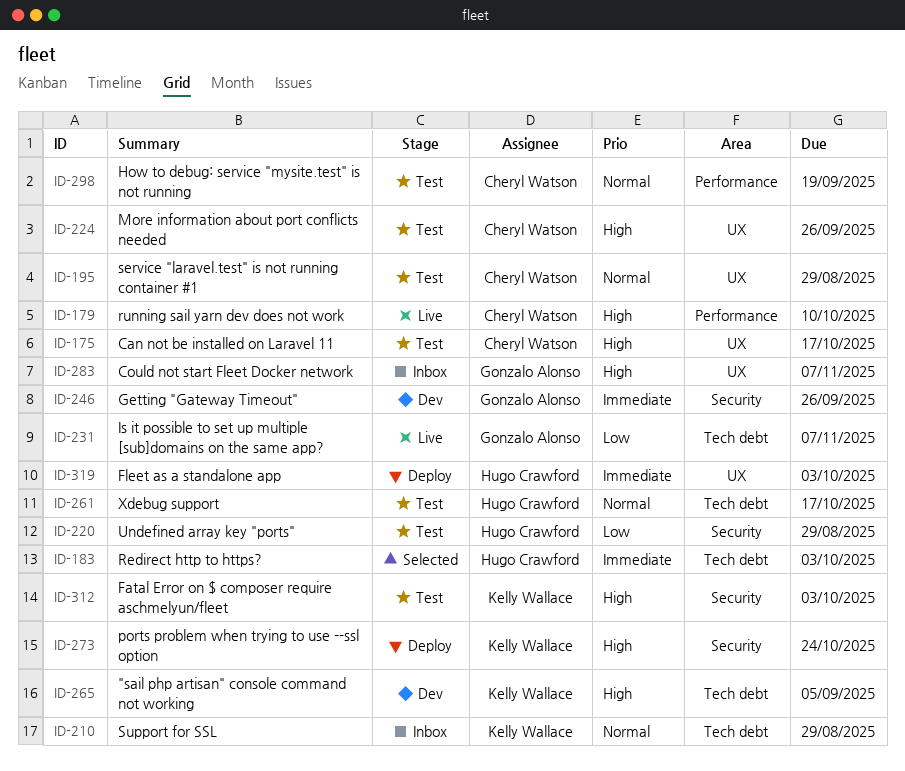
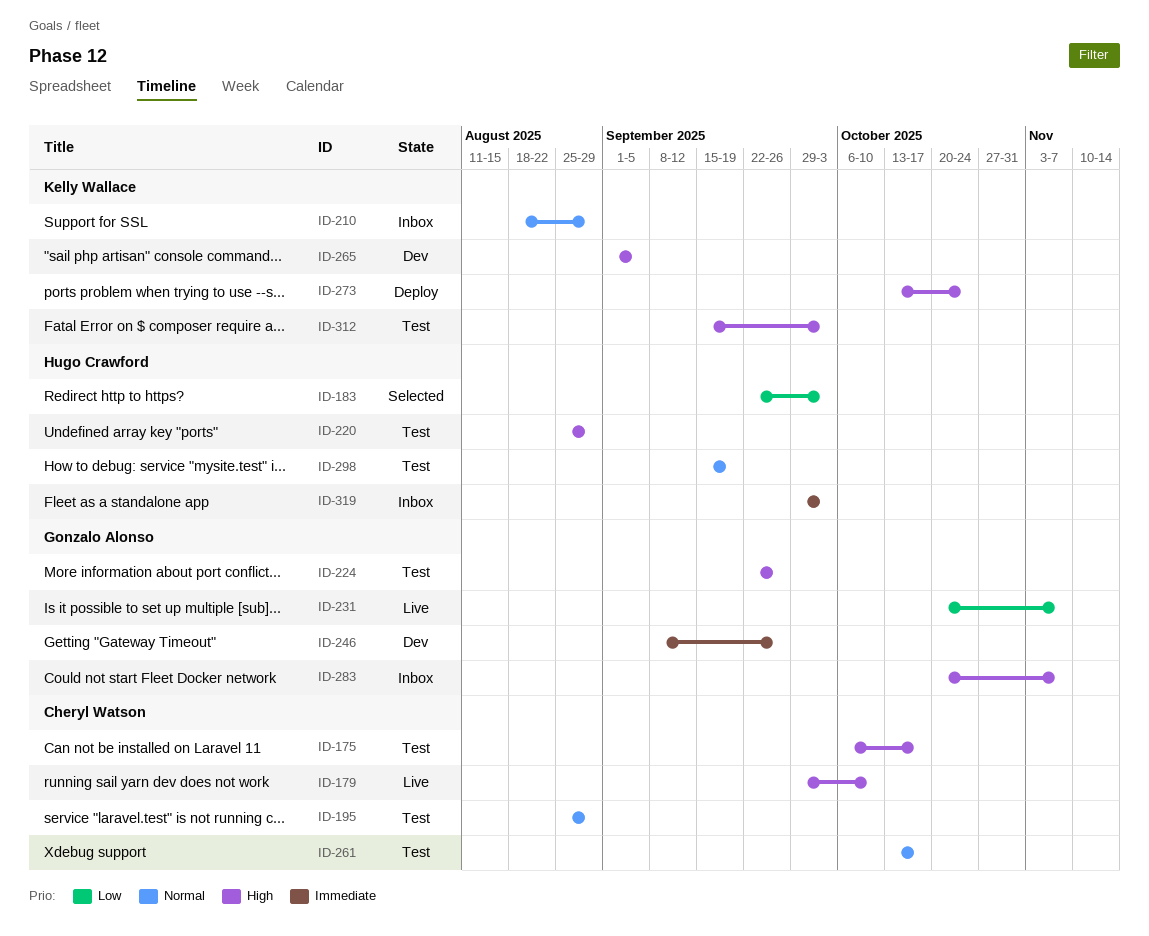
ID-183, priority: Immediate -> Low
ID-220, priority: Low -> High
ID-224, owner: Cheryl Watson -> Gonzalo Alonso
ID-261, owner: Hugo Crawford -> Cheryl Watson
ID-298, owner: Cheryl Watson -> Hugo Crawford
ID-319, status: Deploy -> Inbox

